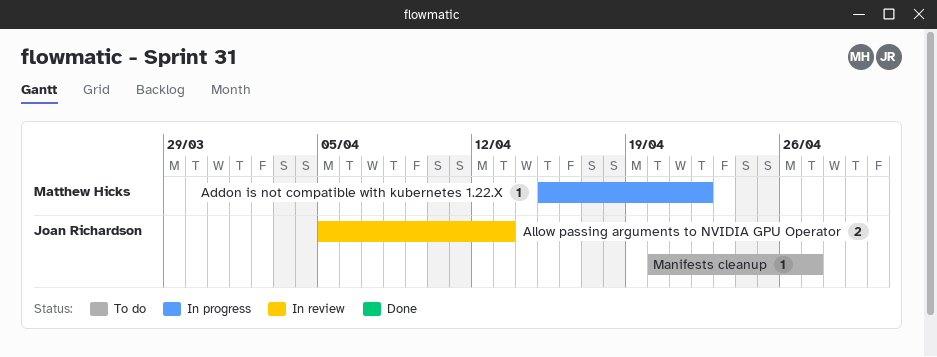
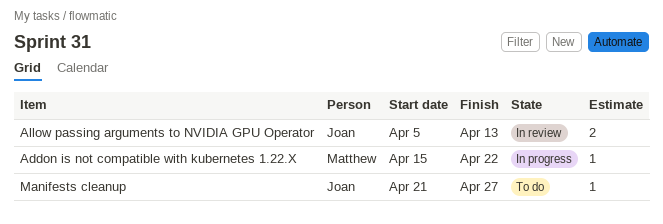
Manifests cleanup, start: Apr 20 -> Apr 21

